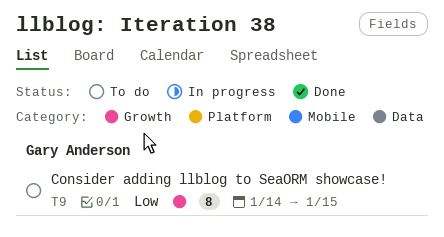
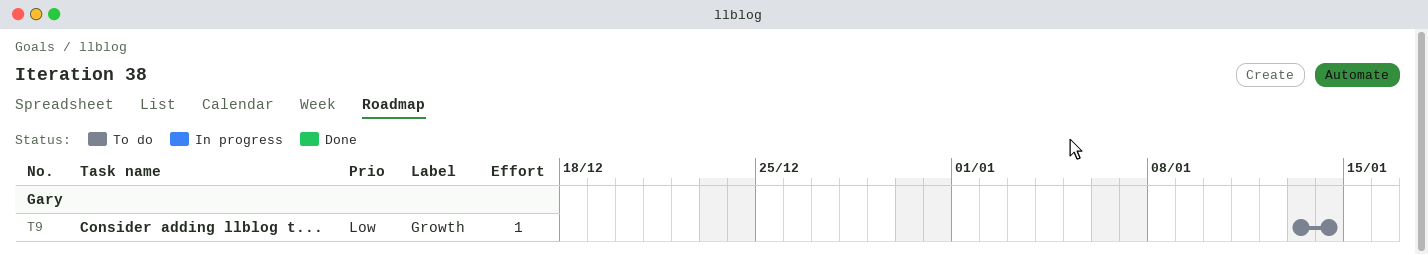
T9, estimate: 8 -> 1
T9, start: Jan 14 -> Jan 13
T9, due: Jan 15 -> Jan 14

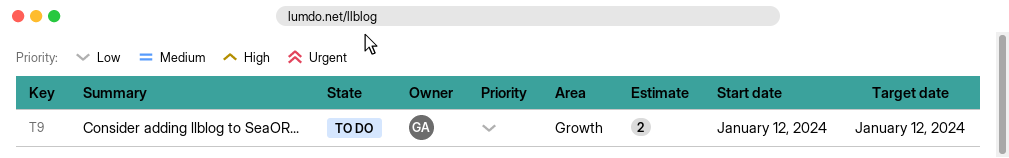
T9, estimate: 1 -> 2
T9, start: Jan 13 -> Jan 12
T9, due: Jan 14 -> Jan 12

